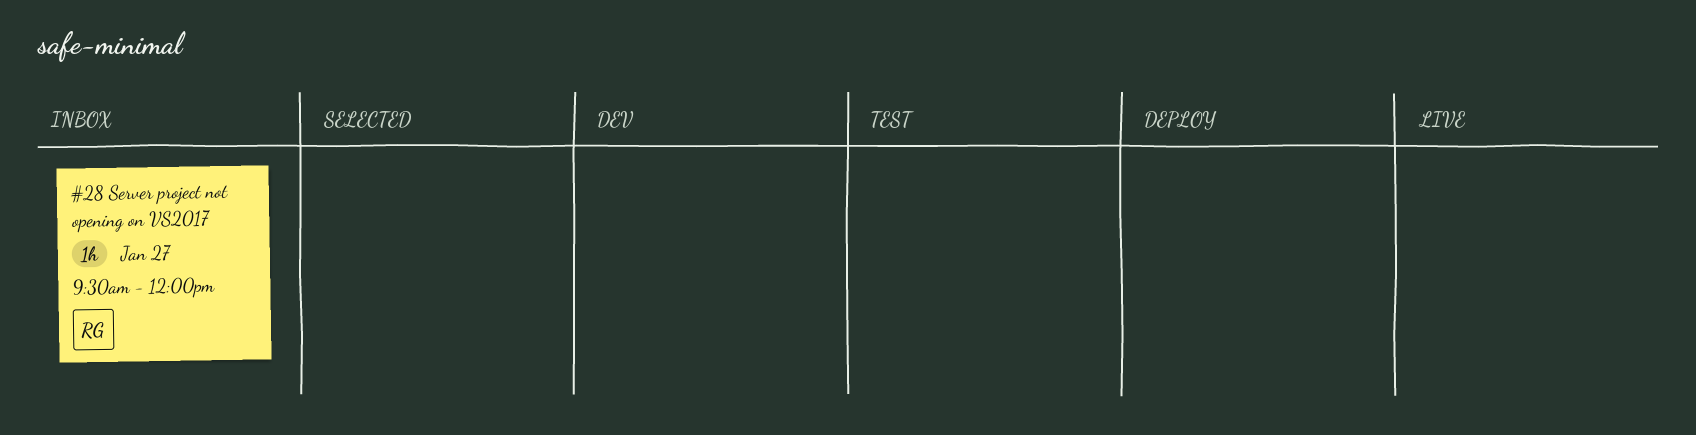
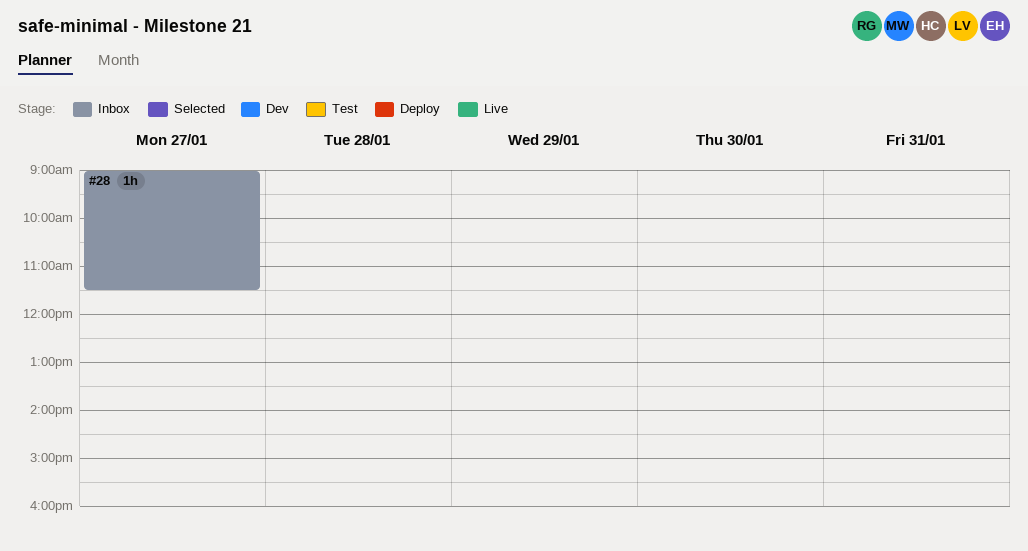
#28, begins: 09:30 -> 09:00
#28, ends: 12:00 -> 11:30

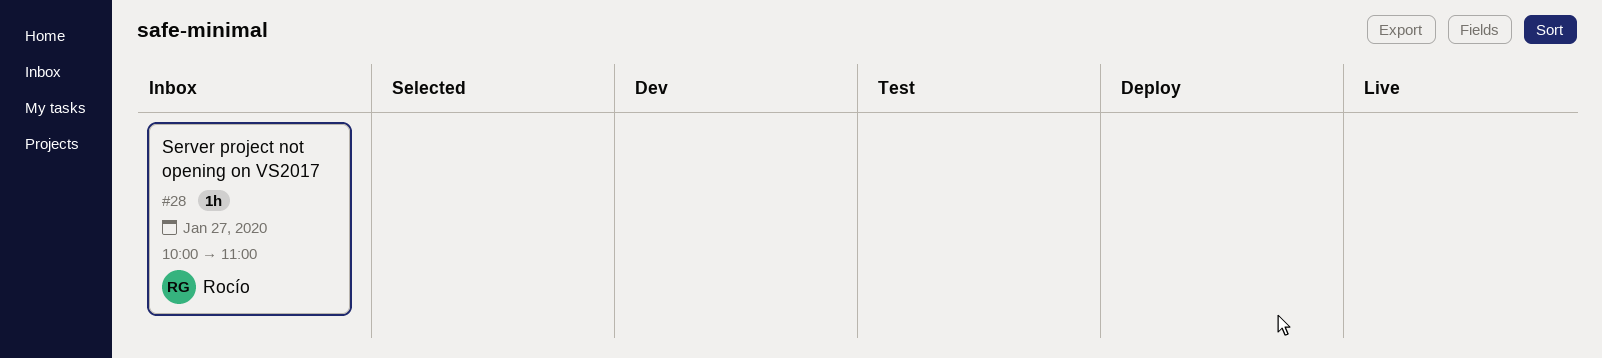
#28, begins: 09:00 -> 10:00
#28, ends: 11:30 -> 11:00

